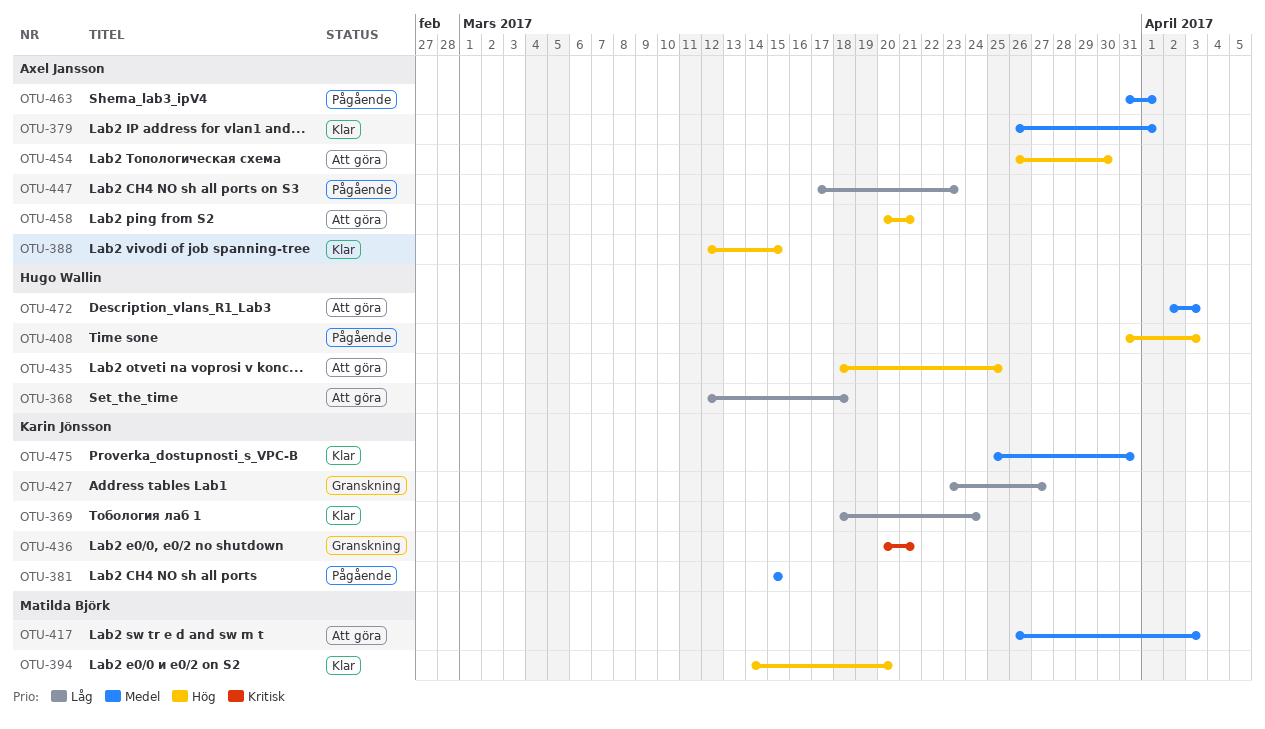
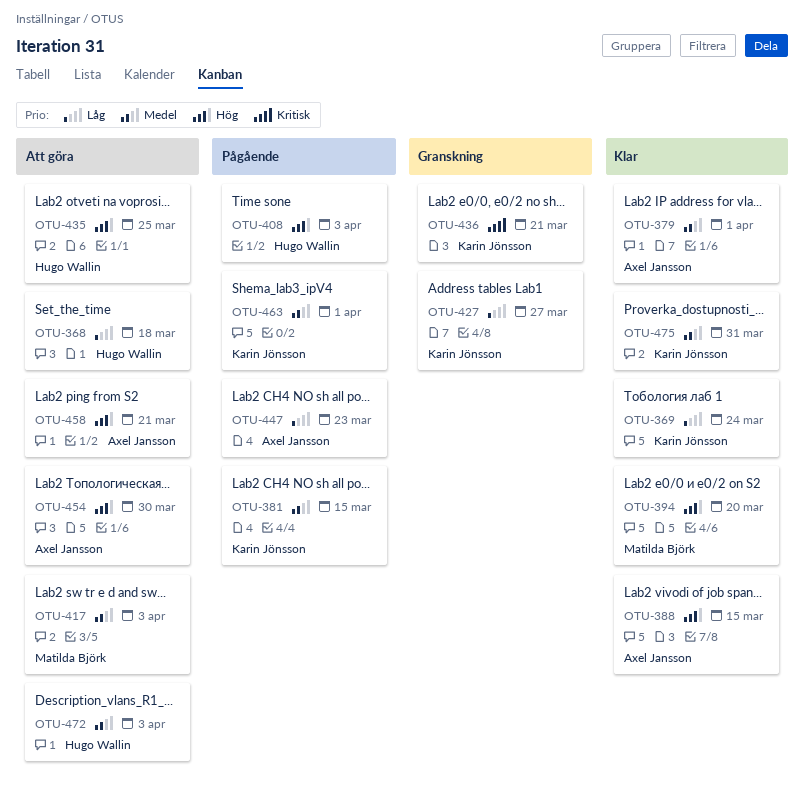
OTU-463, owner: Axel Jansson -> Karin Jönsson

